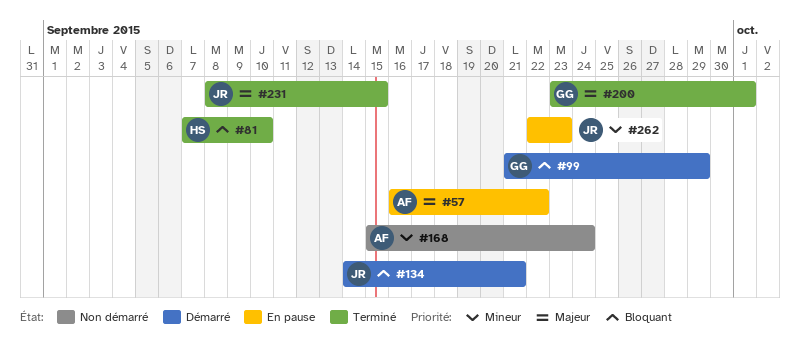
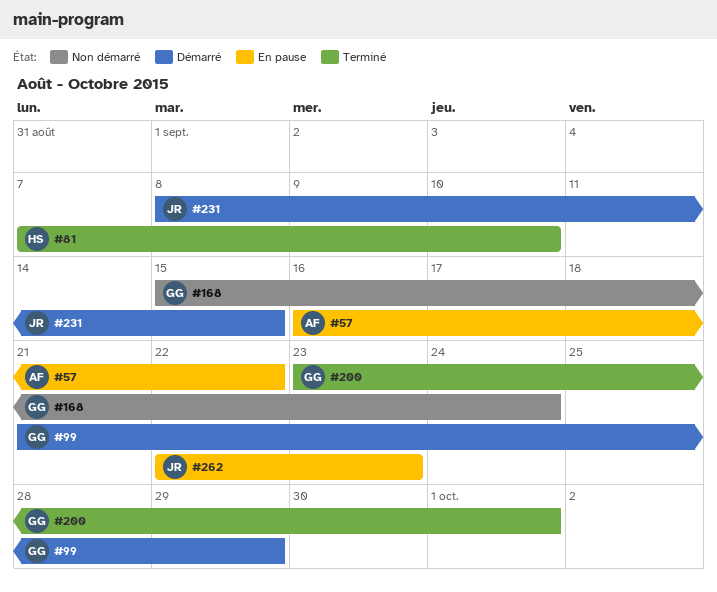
#134: present -> none
#168, owner: AF -> GG
#231, status: Terminé -> Démarré

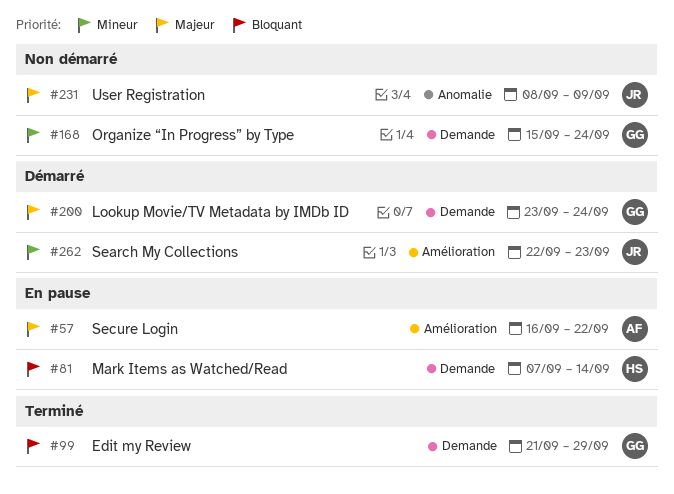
#81, status: Terminé -> En pause
#81, due: Sep 10 -> Sep 14
#99, status: Démarré -> Terminé
#200, status: Terminé -> Démarré
#200, due: Oct 1 -> Sep 24
#231, status: Démarré -> Non démarré
#231, due: Sep 15 -> Sep 9
#262, status: En pause -> Démarré

